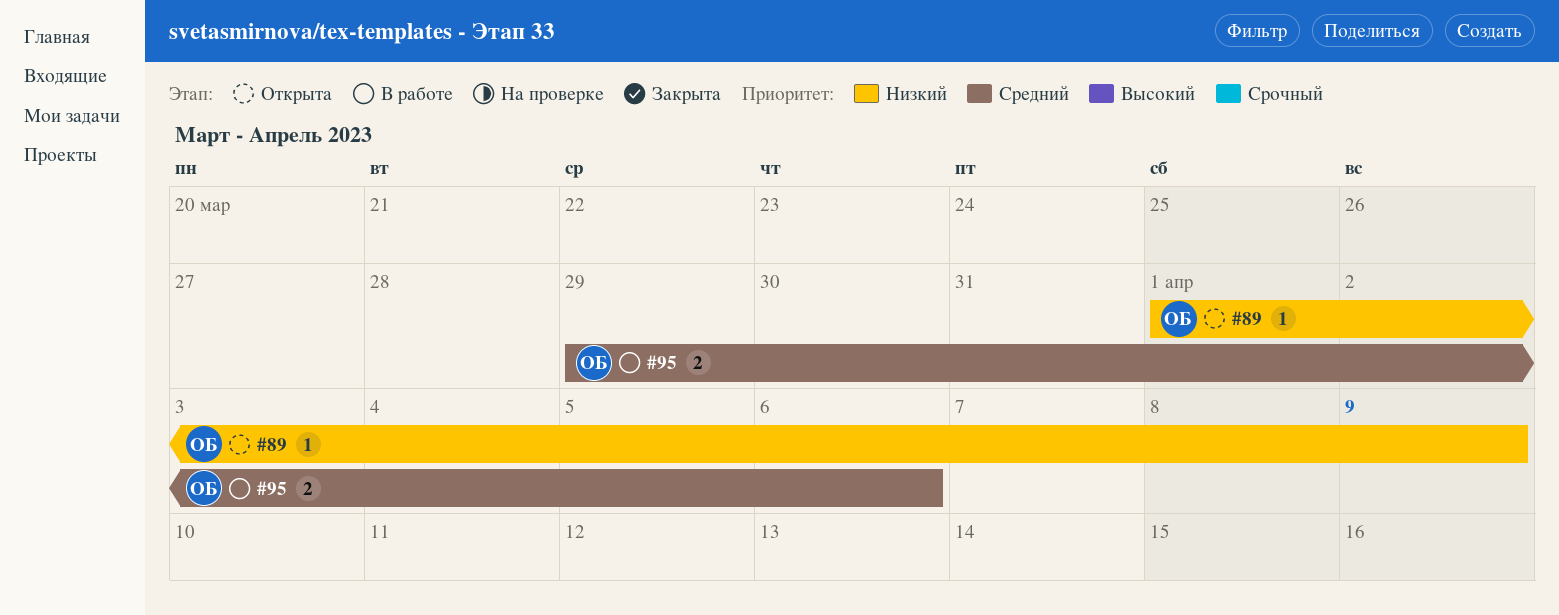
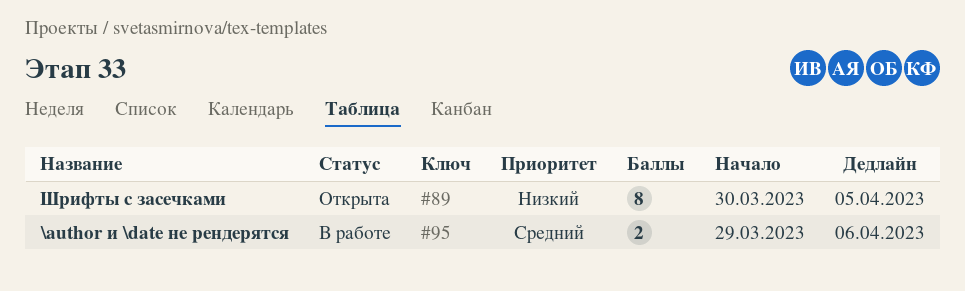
#89, estimate: 1 -> 8
#89, start: Apr 1 -> Mar 30
#89, due: Apr 9 -> Apr 5

